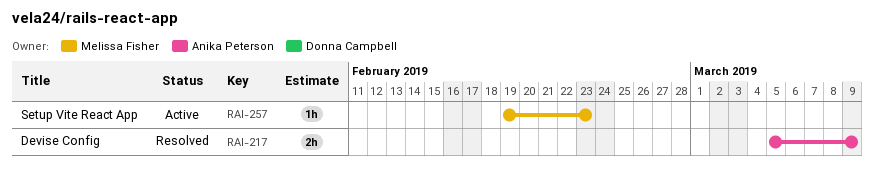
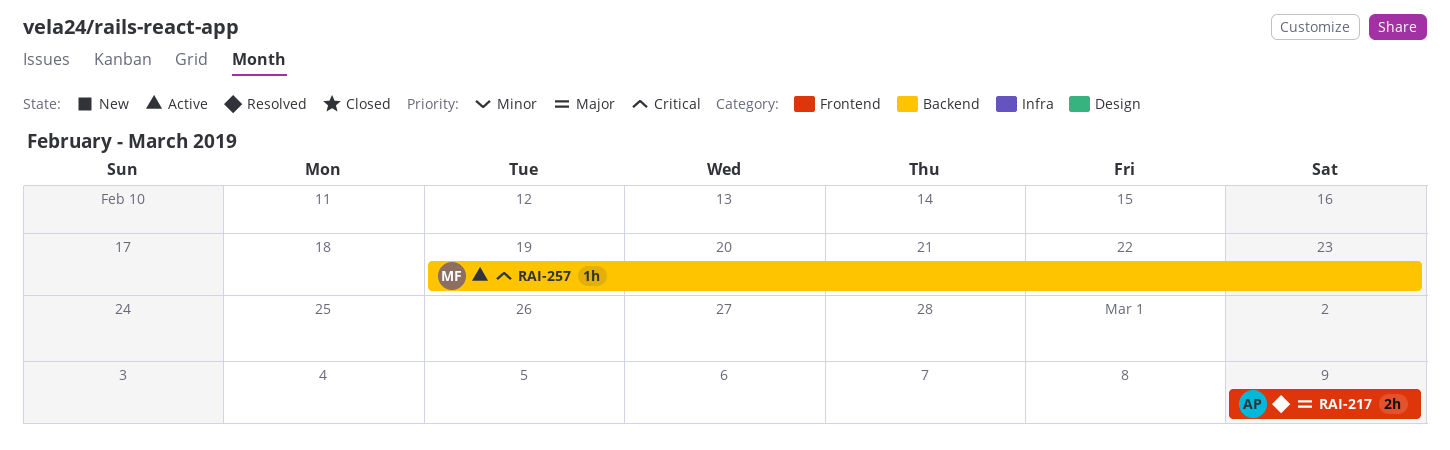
RAI-217, start: Mar 5 -> Mar 9

